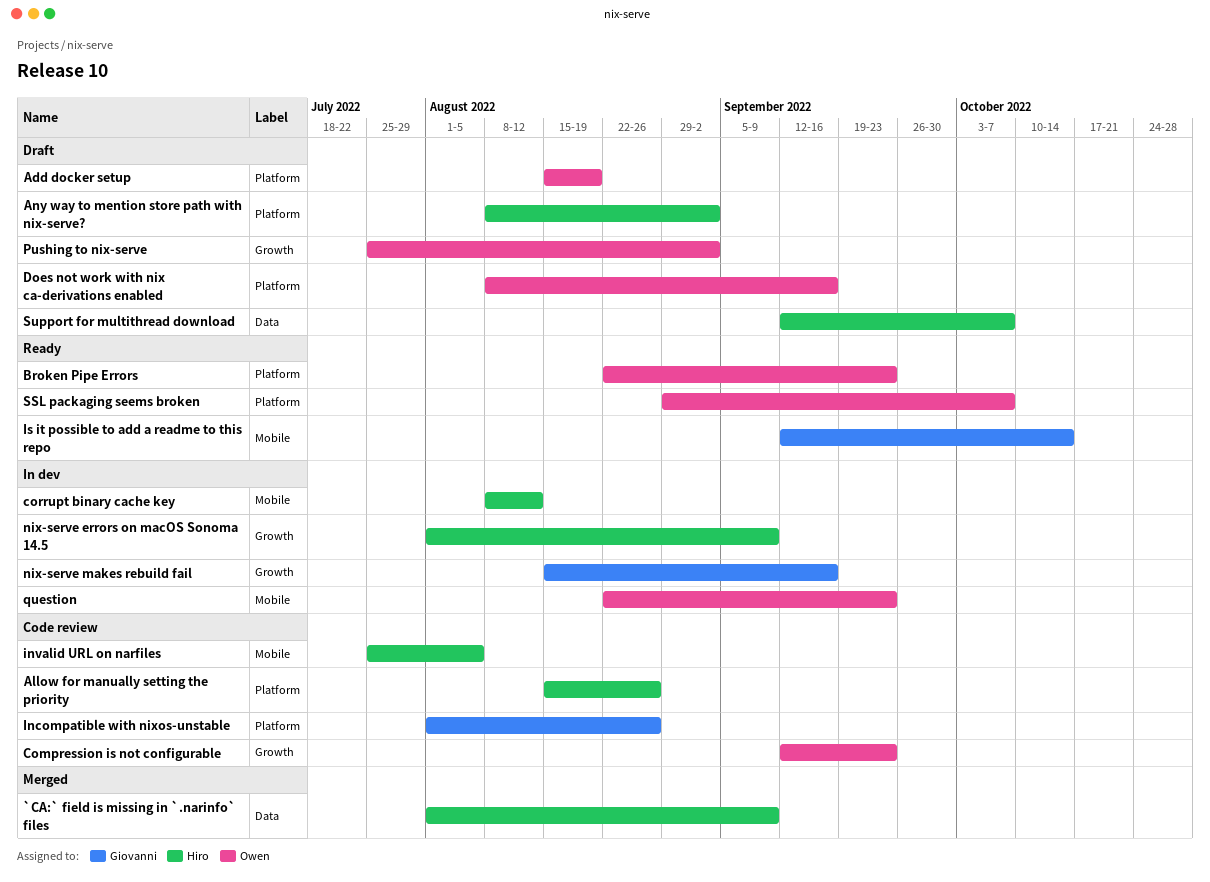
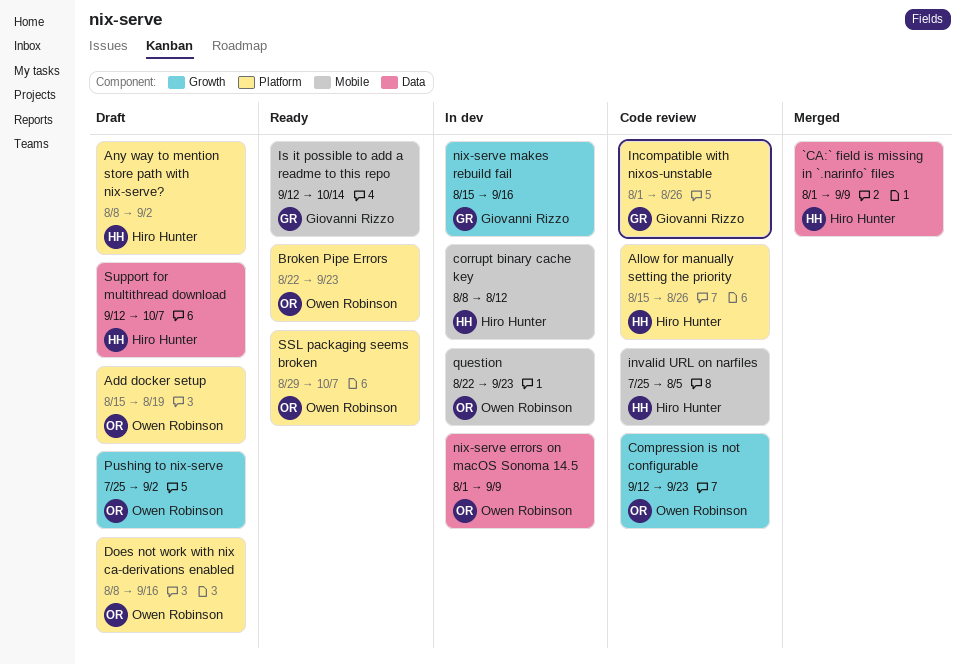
nix-serve errors on macOS Sonoma 14.5, owner: Hiro Hunter -> Owen Robinson
nix-serve errors on macOS Sonoma 14.5, label: Growth -> Data

